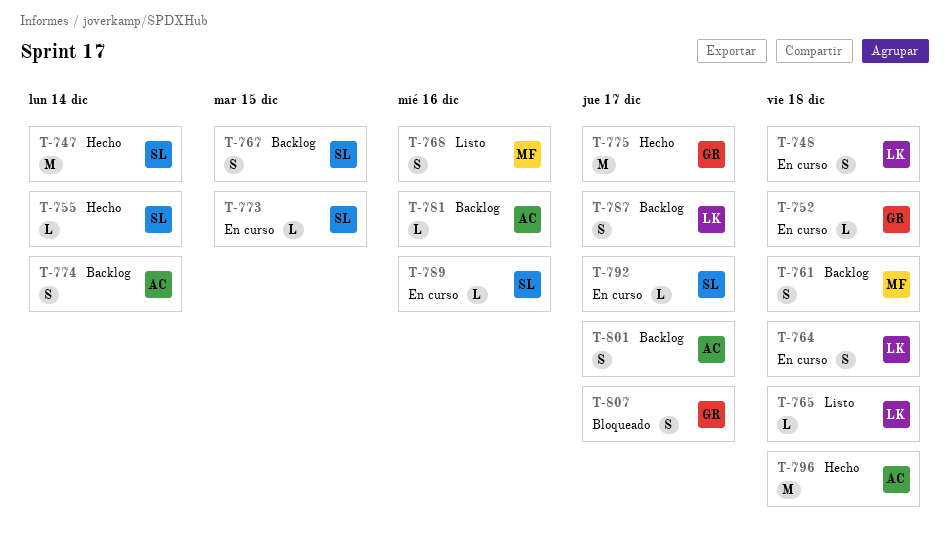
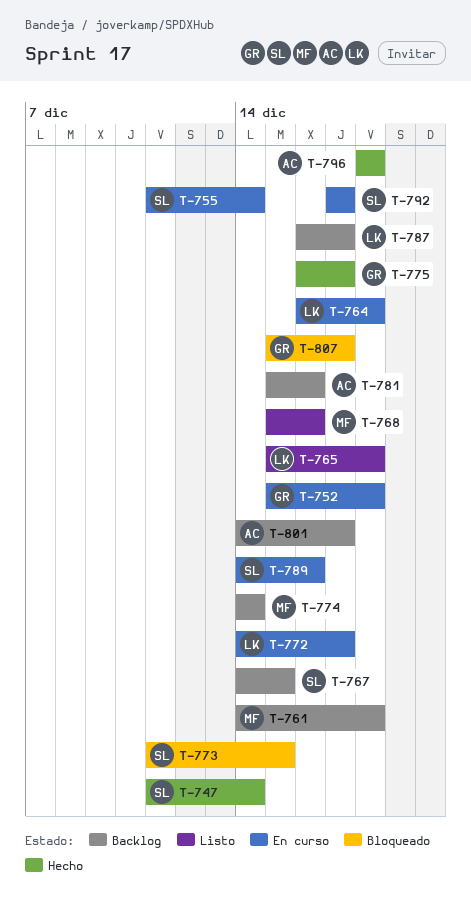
T-748: present -> none
T-755, status: Hecho -> En curso
T-772: none -> present
T-773, status: En curso -> Bloqueado
T-774, owner: AC -> MF

